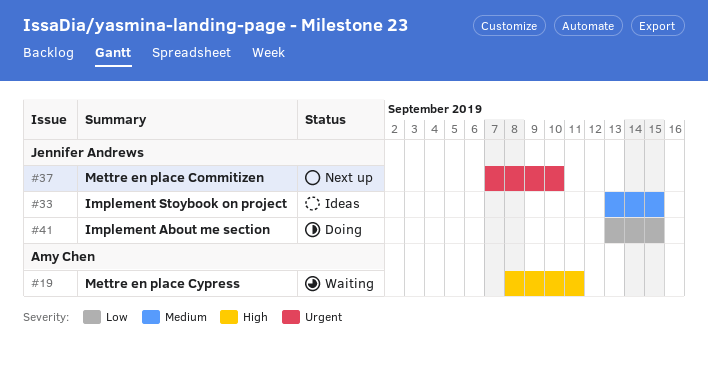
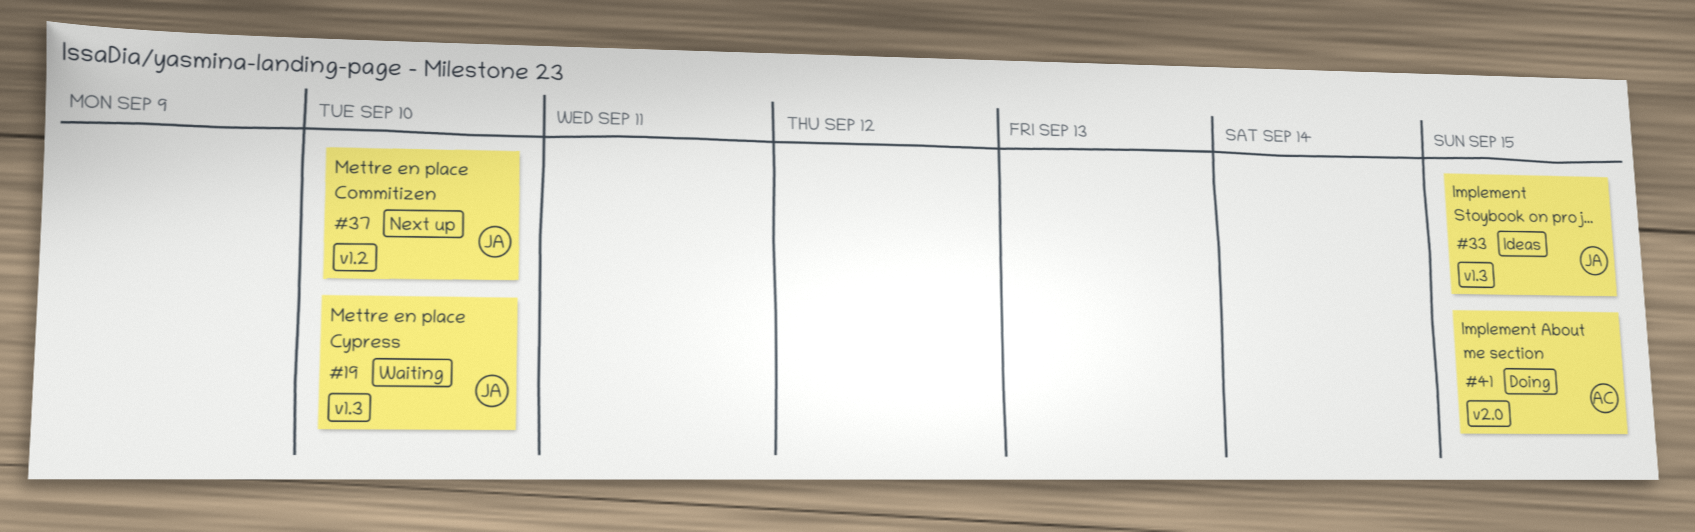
#19, owner: Amy Chen -> Jennifer Andrews
#19, due: Sep 11 -> Sep 10
#41, owner: Jennifer Andrews -> Amy Chen

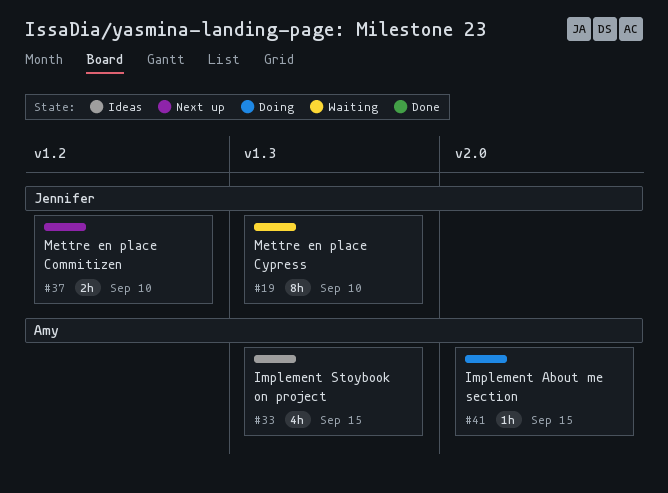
#33, owner: Jennifer -> Amy

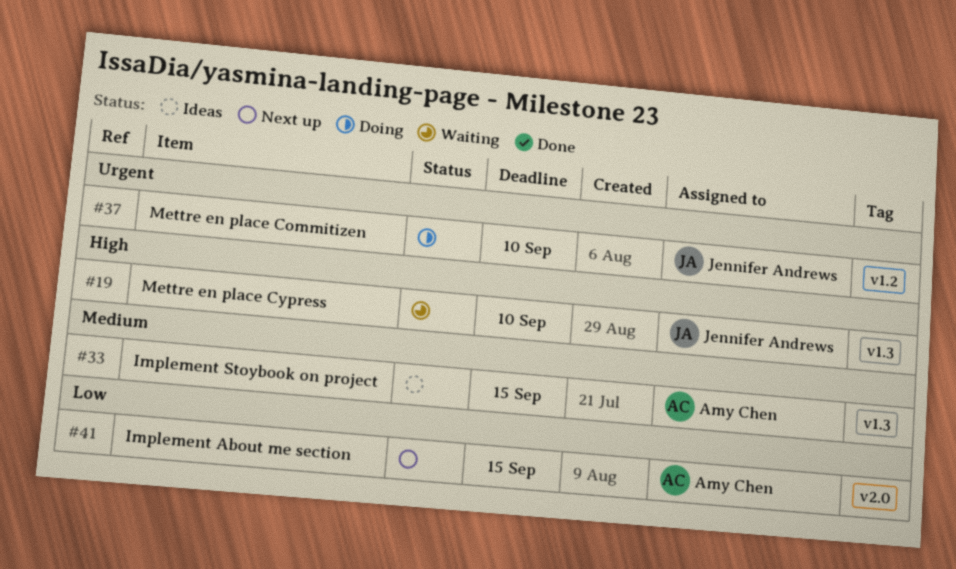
#37, status: Next up -> Doing
#41, status: Doing -> Next up

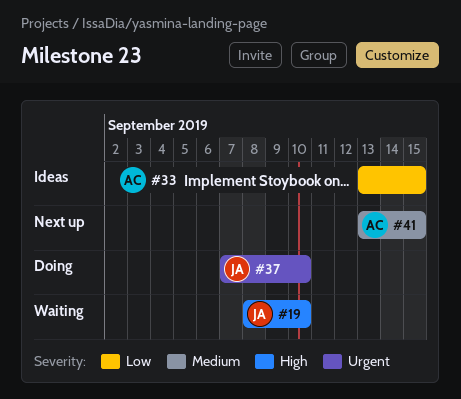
#33, priority: Medium -> Low
#41, priority: Low -> Medium

